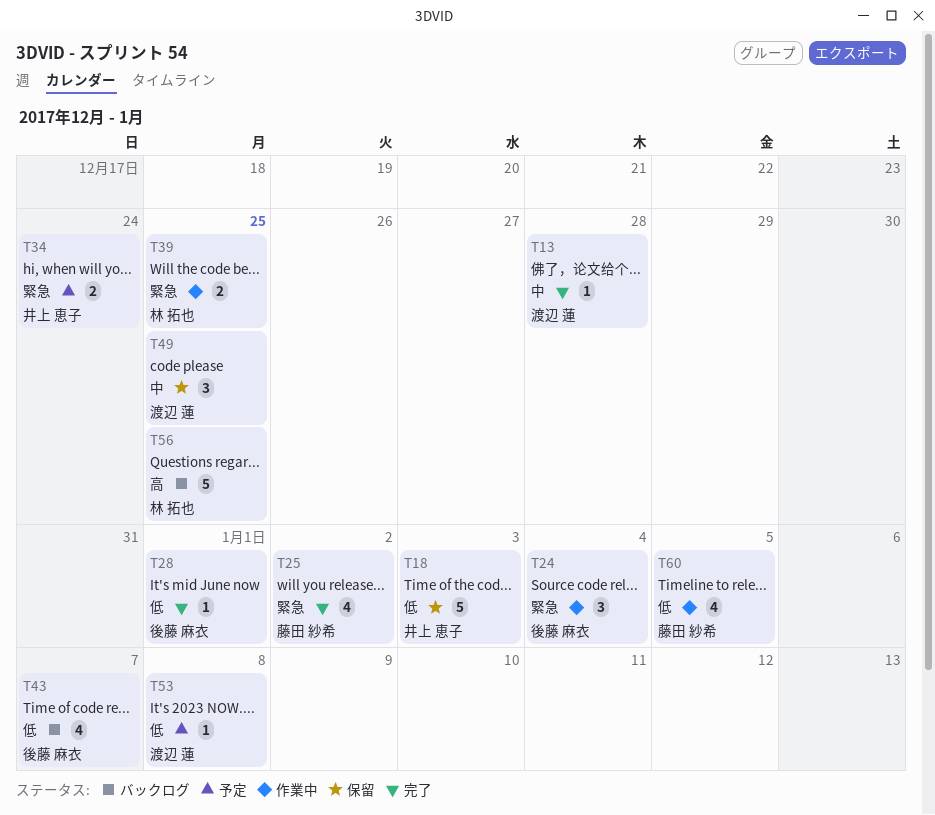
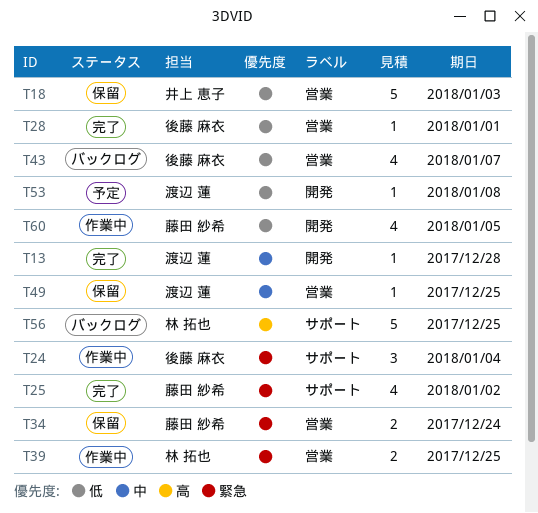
T34, status: 予定 -> 保留
T34, owner: 井上 恵子 -> 藤田 紗希
T49, estimate: 3 -> 1

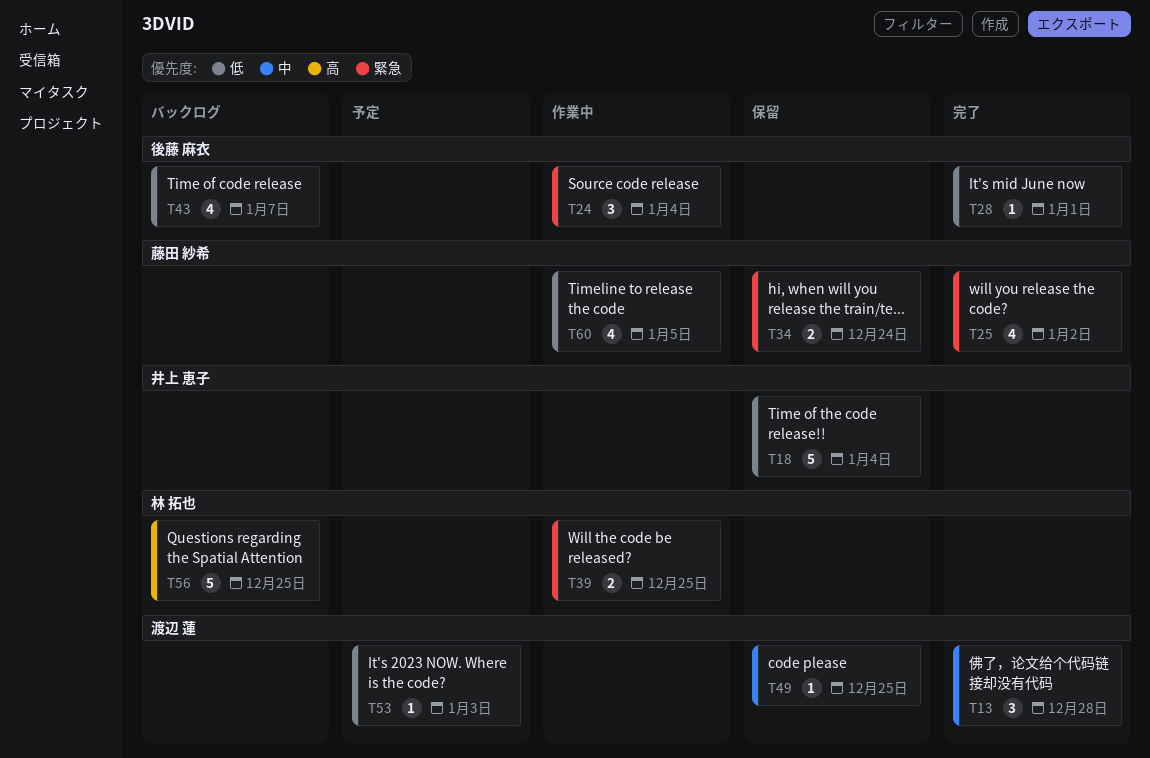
T13, estimate: 1 -> 3
T18, due: Jan 3 -> Jan 4
T53, due: Jan 8 -> Jan 3

